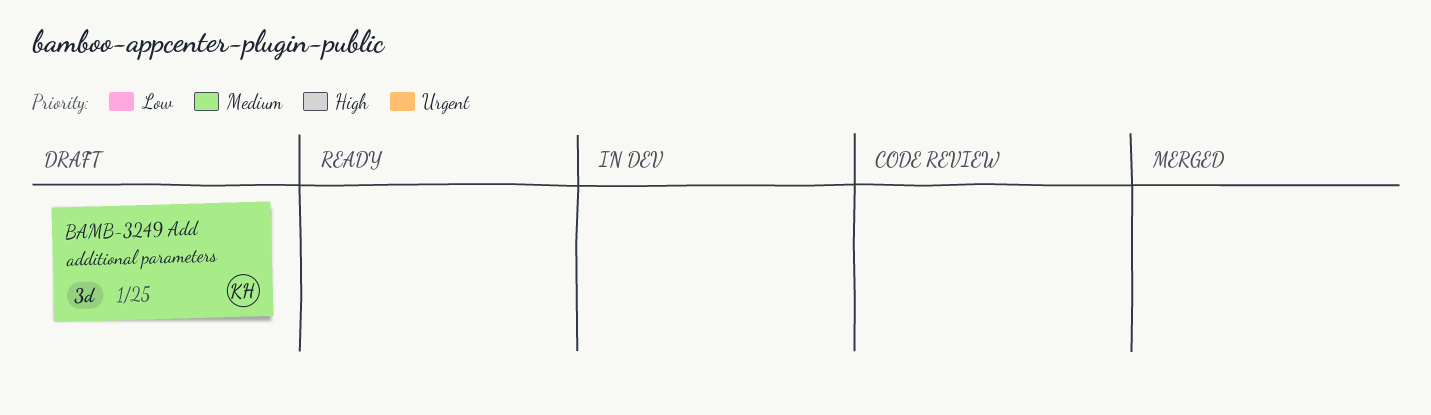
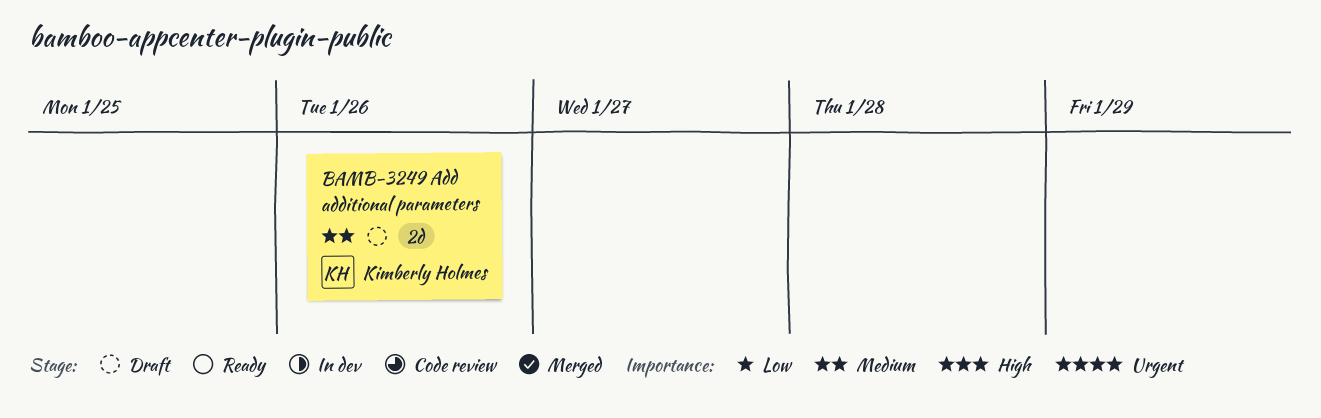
BAMB-3249, estimate: 3d -> 2d
BAMB-3249, due: Jan 25 -> Jan 26

